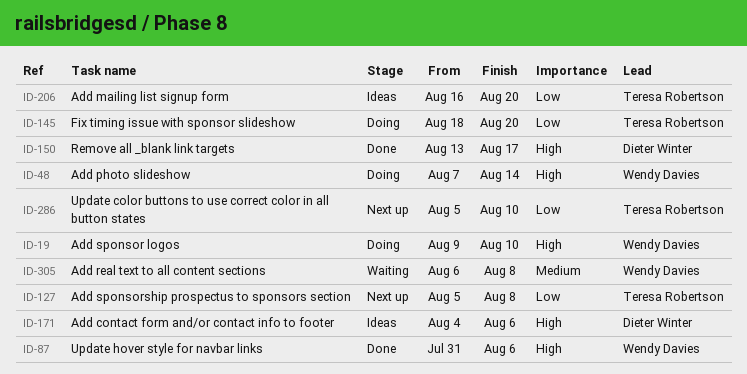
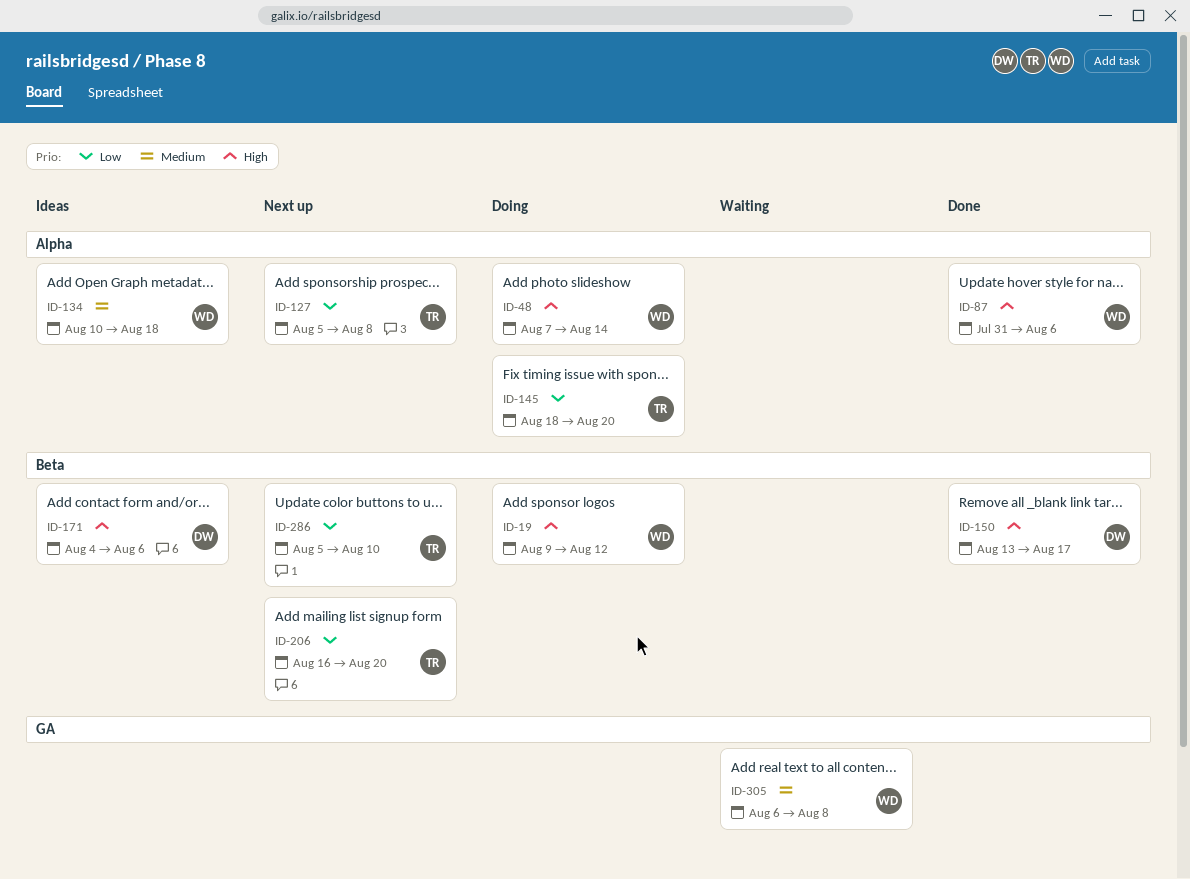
ID-19, due: Aug 10 -> Aug 12
ID-134: none -> present
ID-206, status: Ideas -> Next up

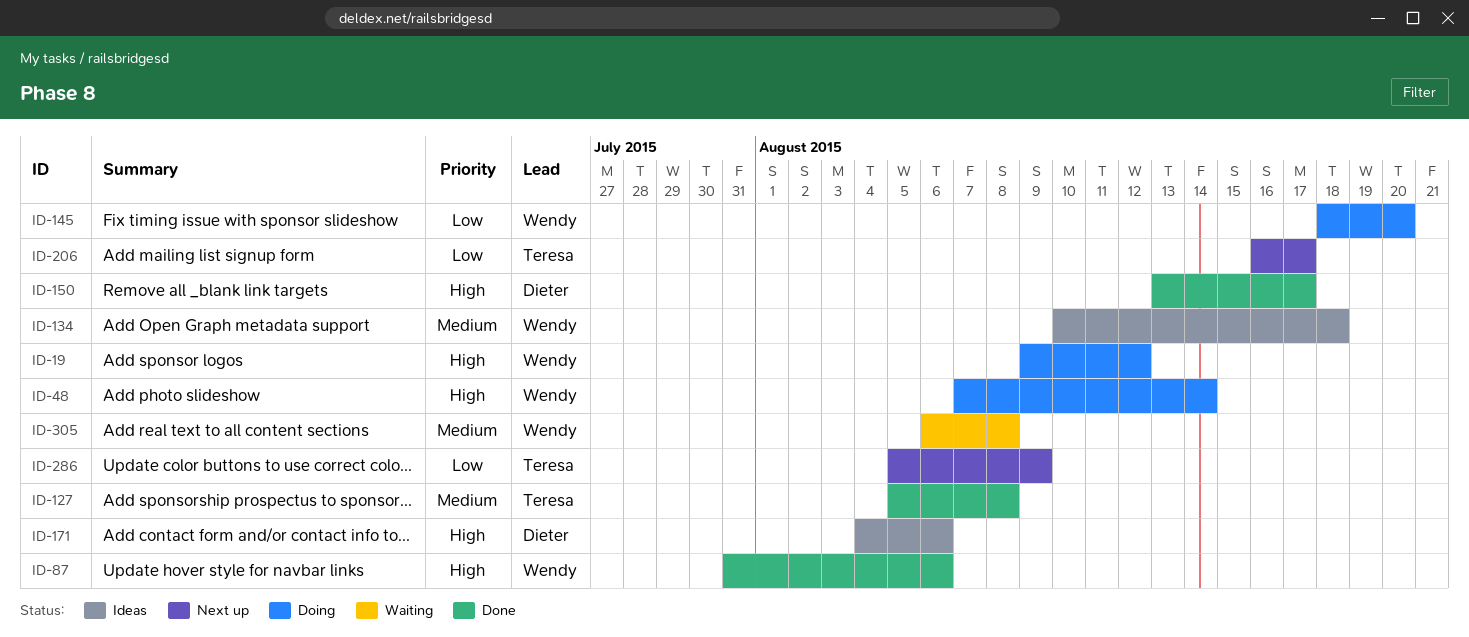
ID-127, status: Next up -> Done
ID-127, priority: Low -> Medium
ID-145, owner: Teresa -> Wendy
ID-206, due: Aug 20 -> Aug 17
ID-286, due: Aug 10 -> Aug 9

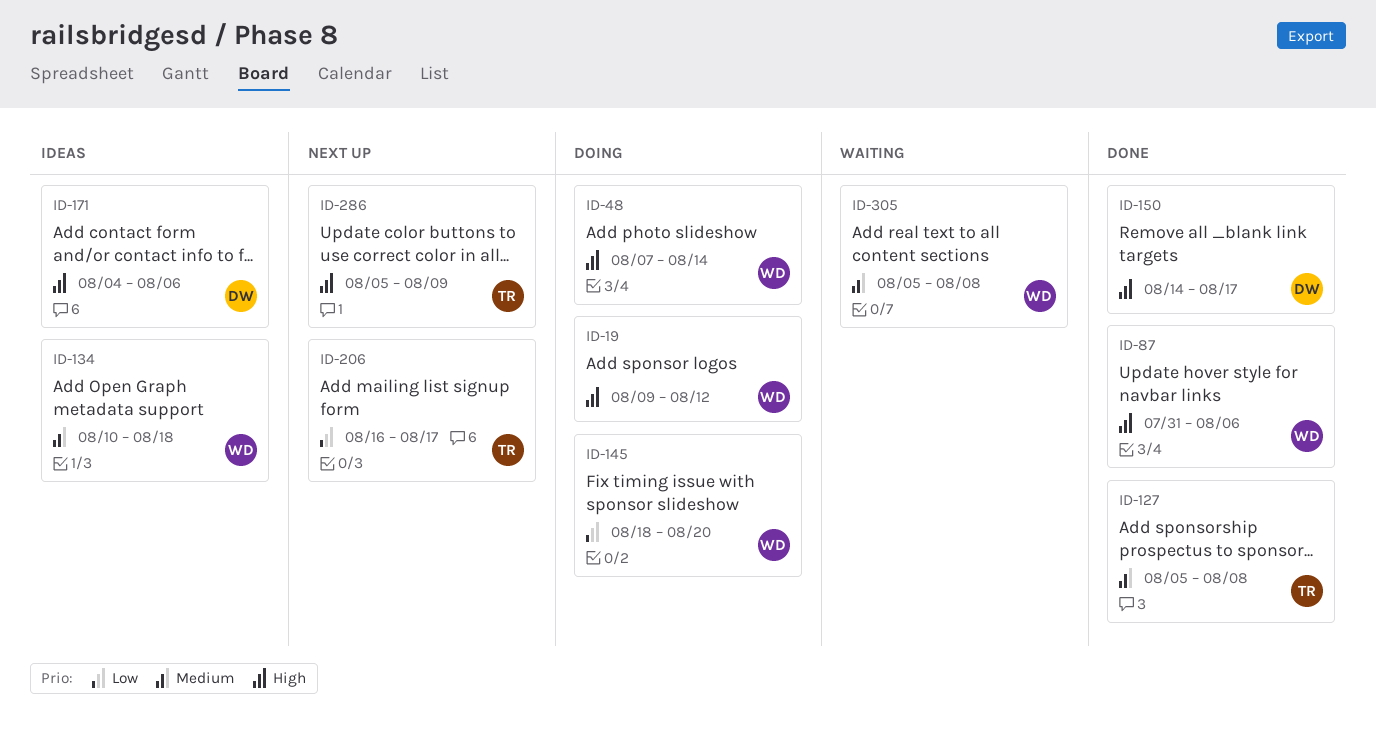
ID-150, start: Aug 13 -> Aug 14
ID-286, priority: Low -> High
ID-305, start: Aug 6 -> Aug 5

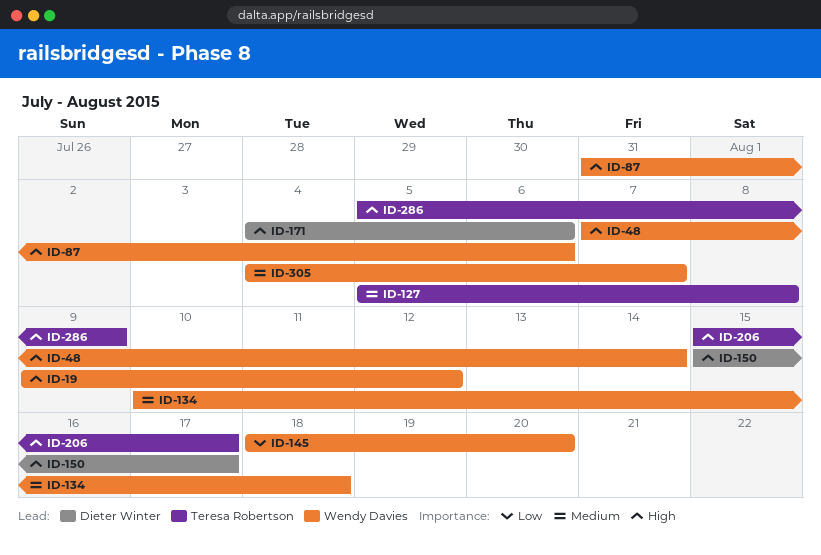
ID-150, start: Aug 14 -> Aug 15
ID-206, priority: Low -> High
ID-206, start: Aug 16 -> Aug 15
ID-305, start: Aug 5 -> Aug 4
ID-305, due: Aug 8 -> Aug 7

